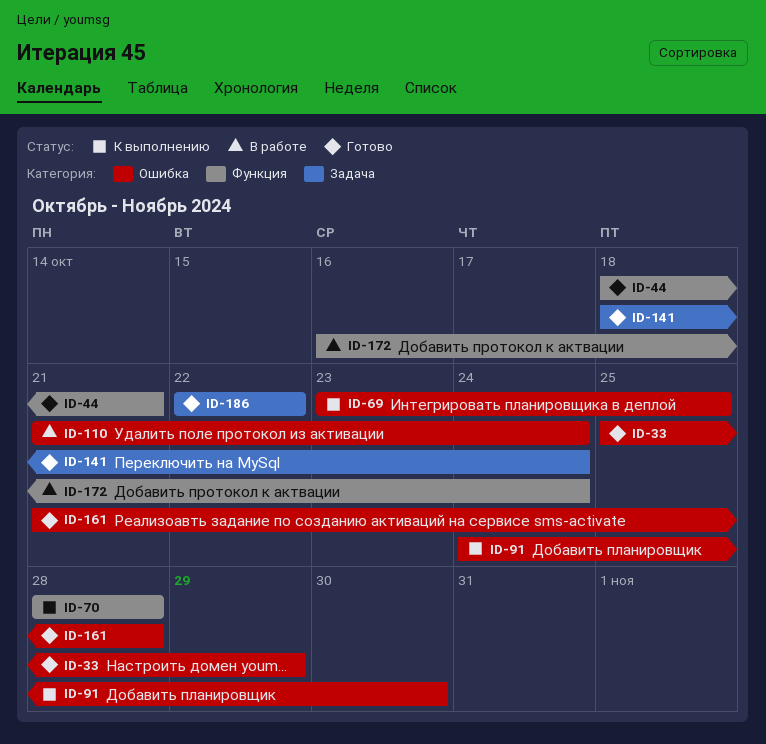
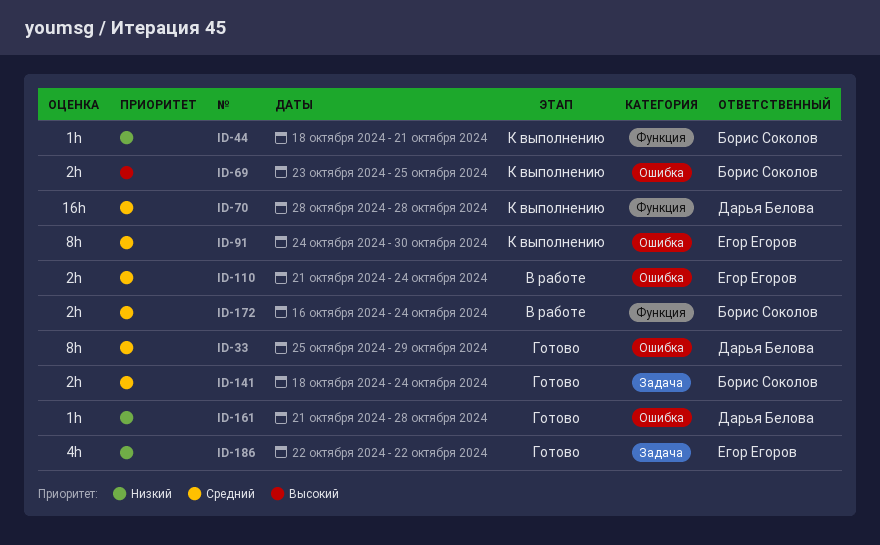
ID-44, status: Готово -> К выполнению

